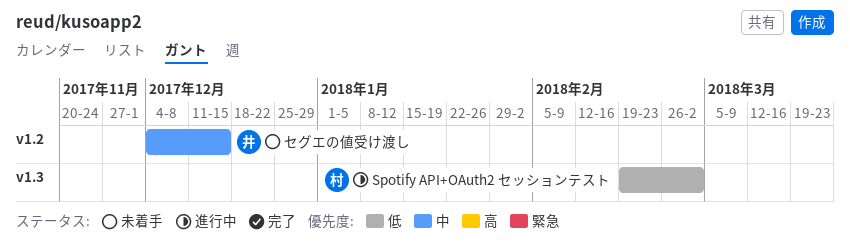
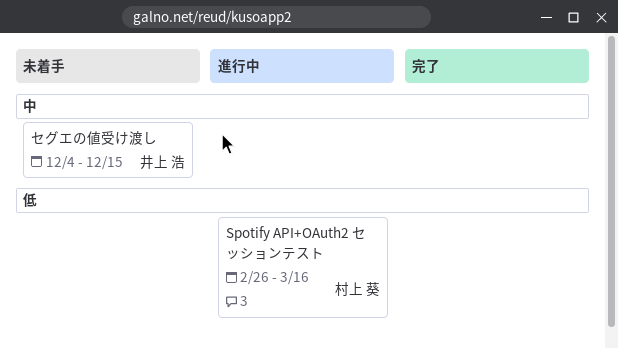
Spotify API+OAuth2 セッションテスト, start: Feb 19 -> Feb 26
Spotify API+OAuth2 セッションテスト, due: Mar 2 -> Mar 16

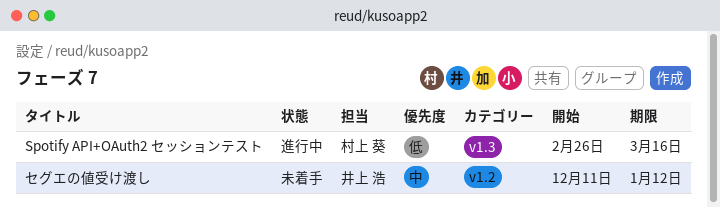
セグエの値受け渡し, start: Dec 4 -> Dec 11
セグエの値受け渡し, due: Dec 15 -> Jan 12

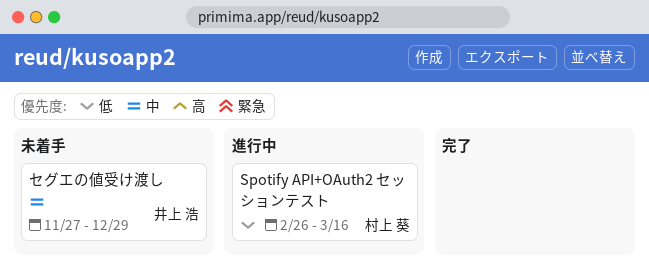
セグエの値受け渡し, start: Dec 11 -> Nov 27
セグエの値受け渡し, due: Jan 12 -> Dec 29

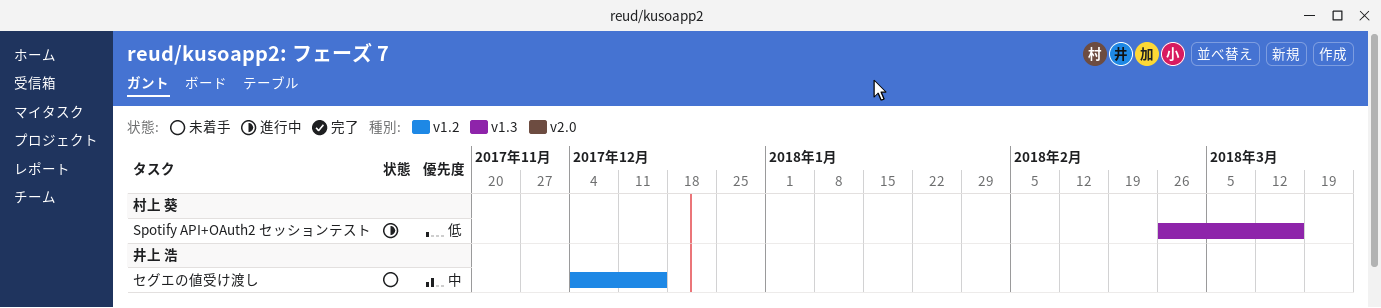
セグエの値受け渡し, start: Nov 27 -> Dec 4
セグエの値受け渡し, due: Dec 29 -> Dec 15

